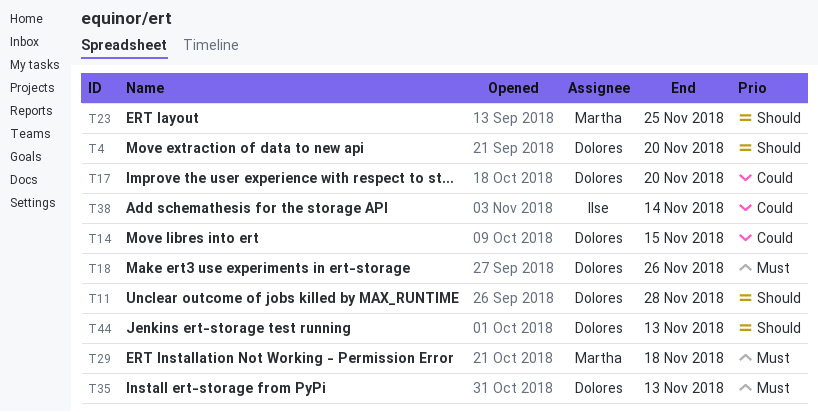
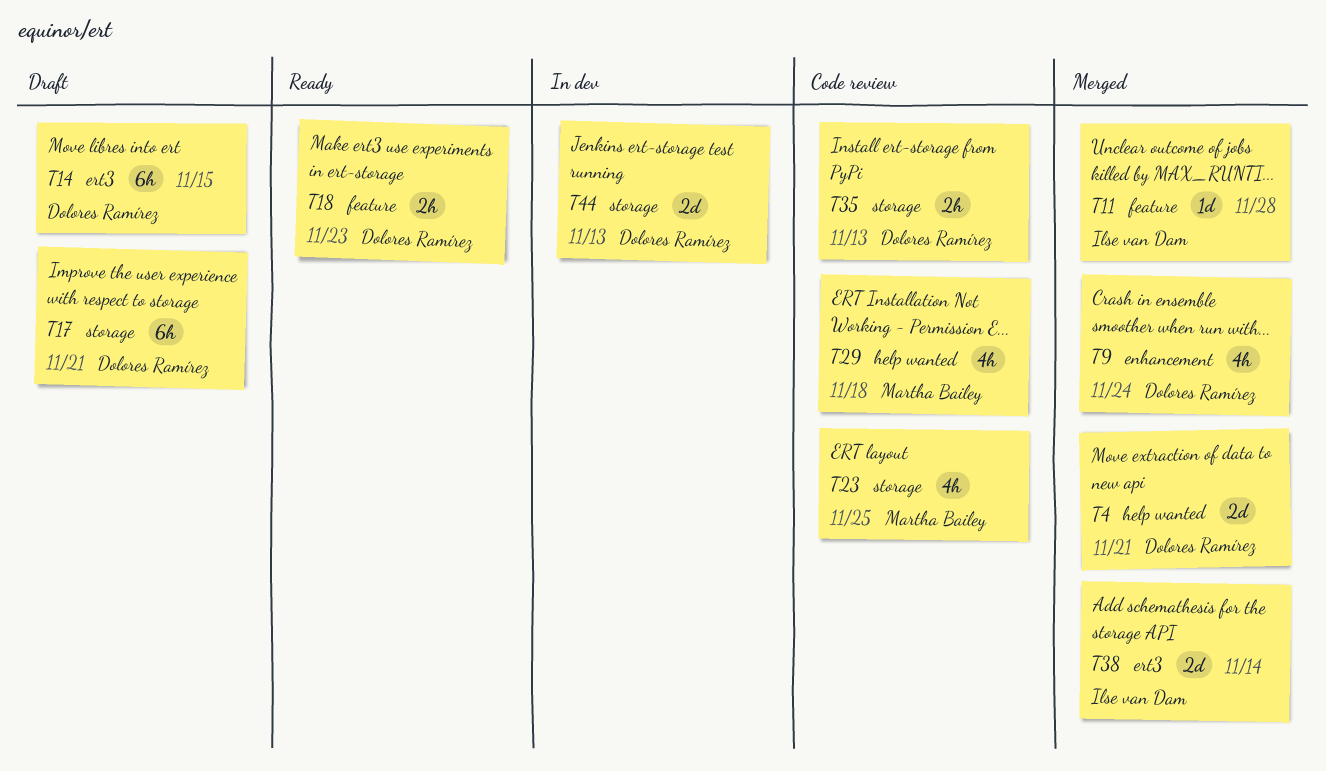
T4, due: Nov 20 -> Nov 21
T9: none -> present
T11, owner: Dolores Ramírez -> Ilse van Dam
T17, due: Nov 20 -> Nov 21
T18, due: Nov 26 -> Nov 23

